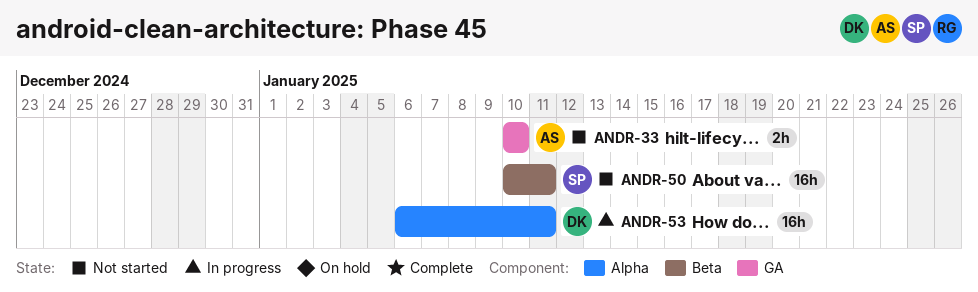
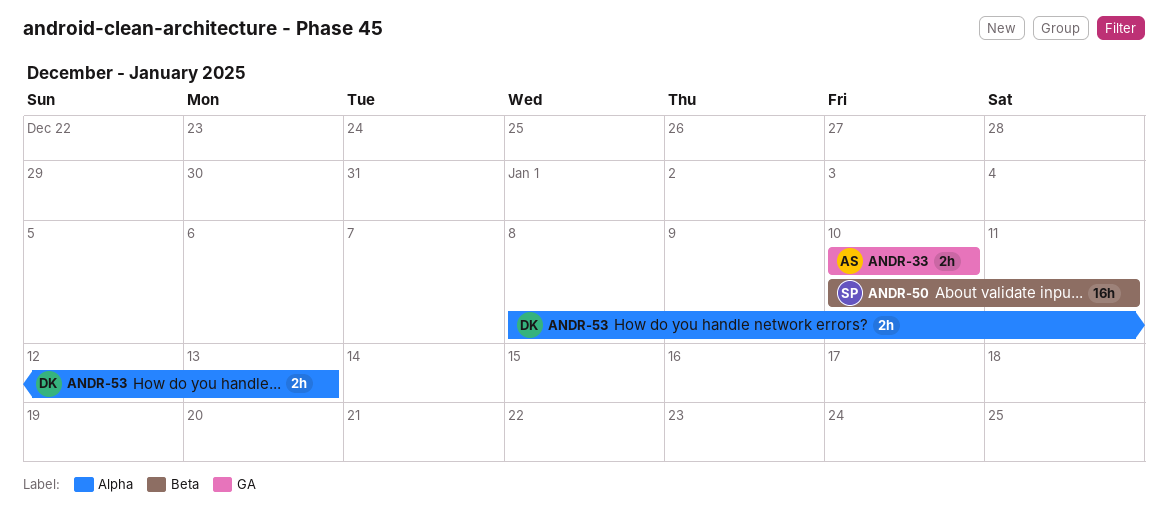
ANDR-53, estimate: 16h -> 2h
ANDR-53, start: Jan 6 -> Jan 8
ANDR-53, due: Jan 11 -> Jan 13

